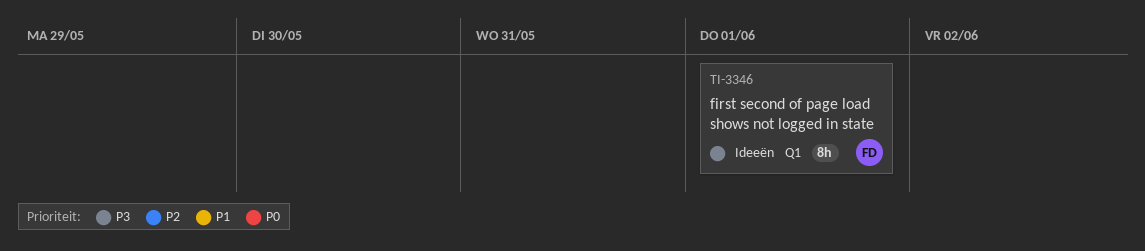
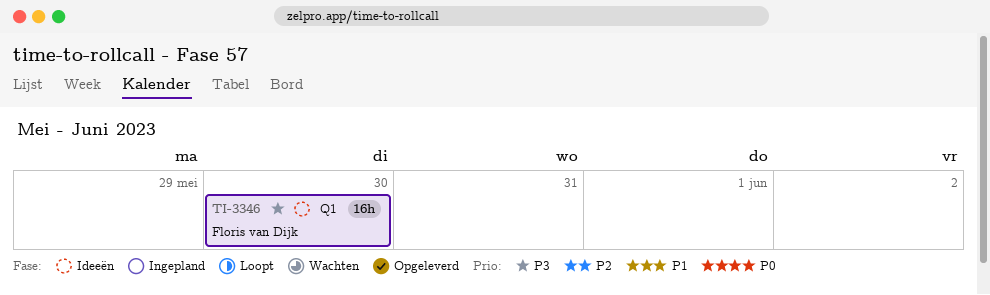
TI-3346, estimate: 8h -> 16h
TI-3346, due: Jun 1 -> May 30

